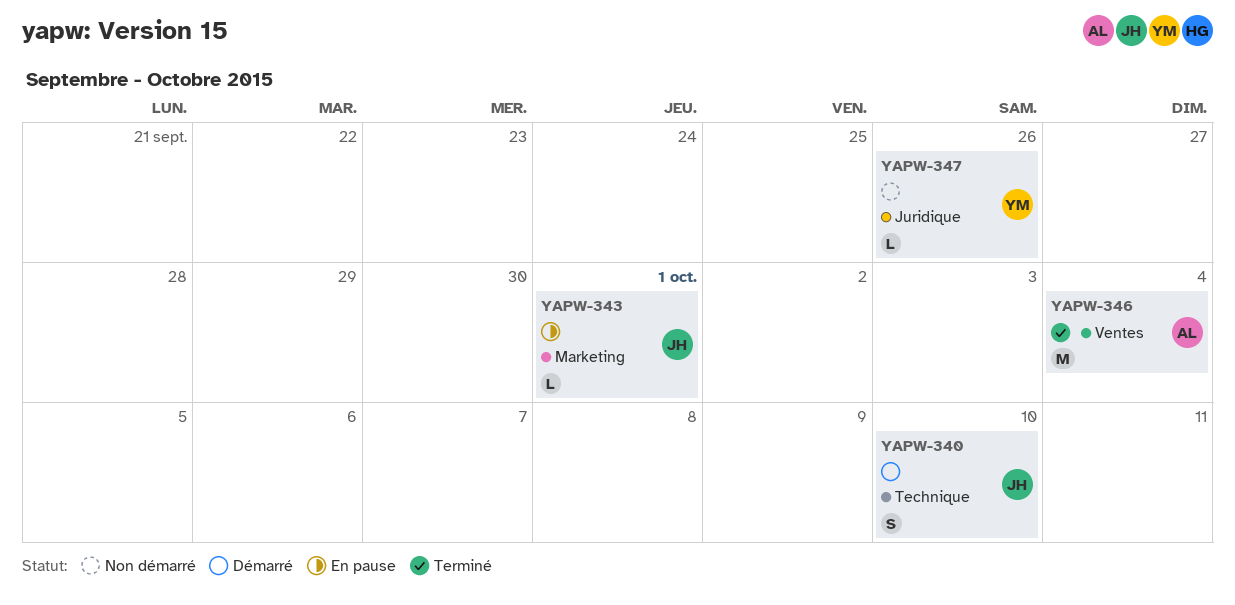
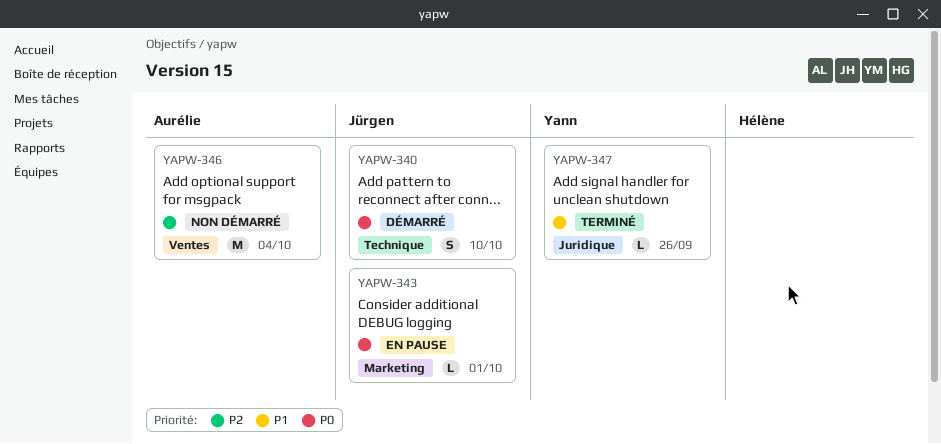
YAPW-346, status: Terminé -> Non démarré
YAPW-347, status: Non démarré -> Terminé

